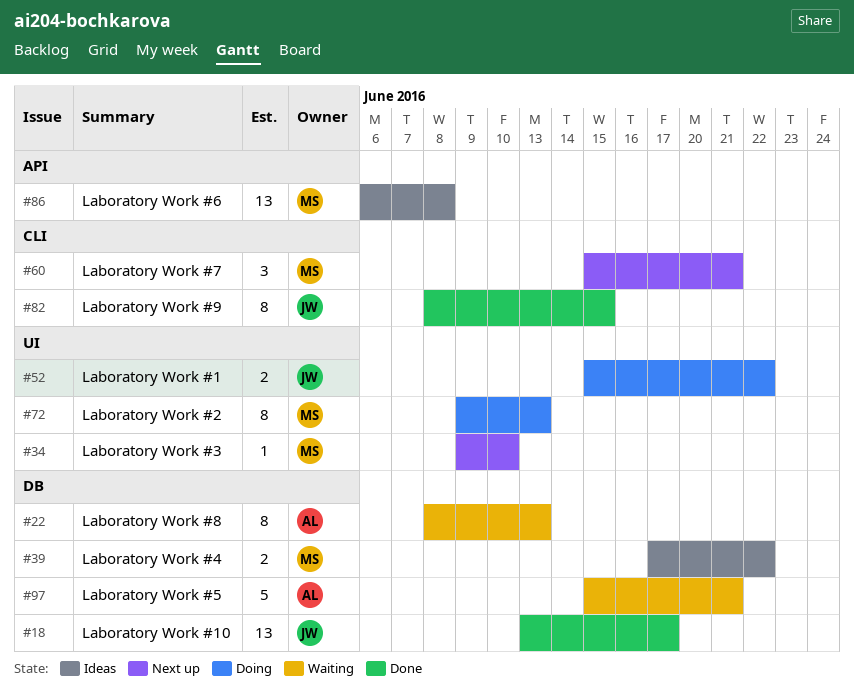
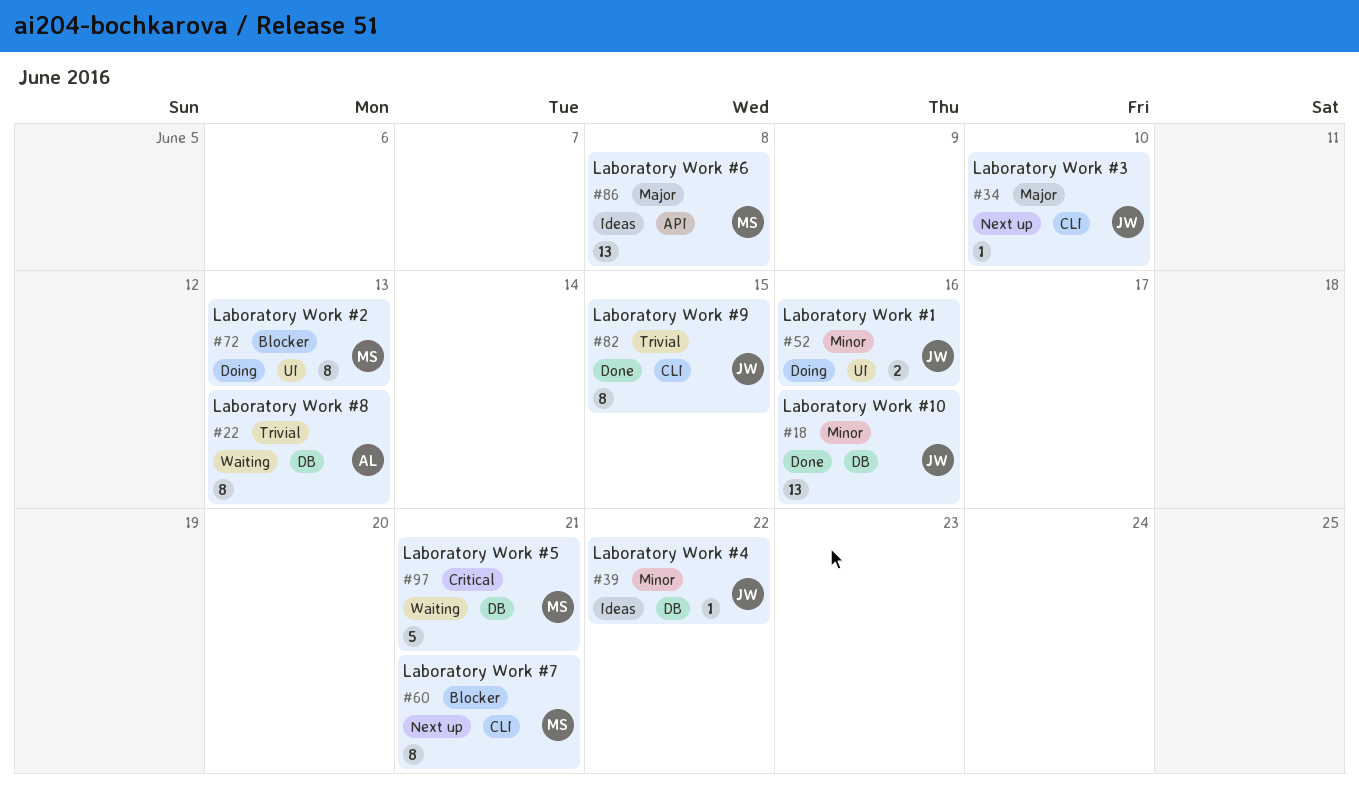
#18, due: Jun 17 -> Jun 16
#34, owner: MS -> JW
#34, label: UI -> CLI
#39, owner: MS -> JW
#39, estimate: 2 -> 1
#52, due: Jun 22 -> Jun 16
#60, estimate: 3 -> 8
#97, owner: AL -> MS

